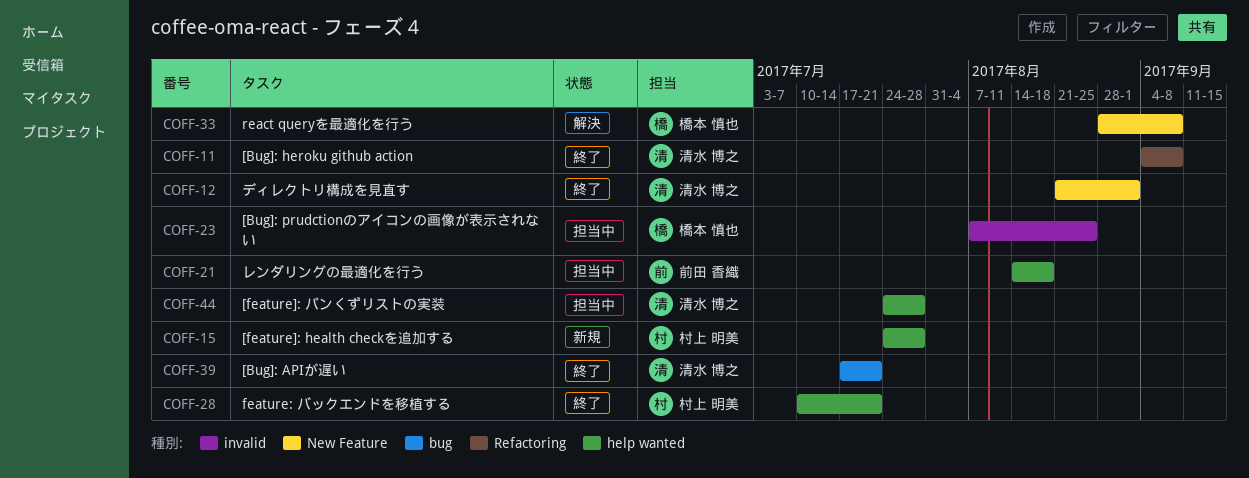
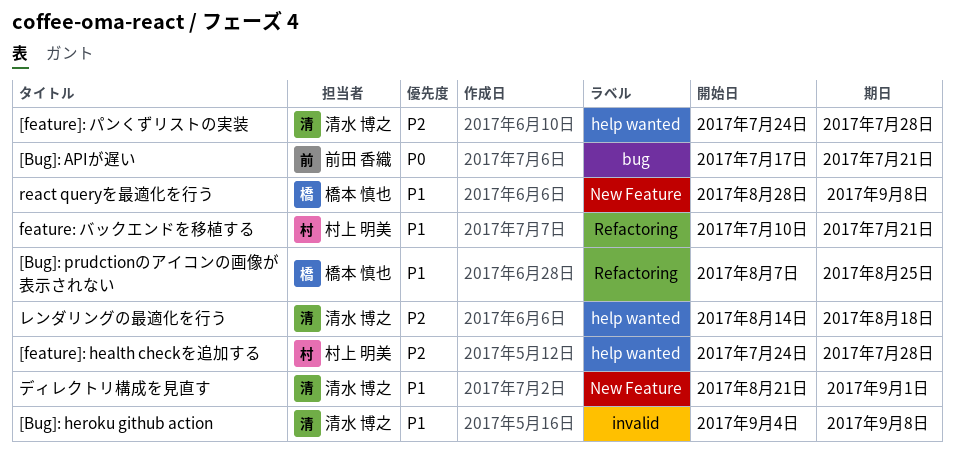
[Bug]: APIが遅い, owner: 清水 博之 -> 前田 香織
[Bug]: heroku github action, label: Refactoring -> invalid
[Bug]: prudctionのアイコンの画像が表示されない, label: invalid -> Refactoring
feature: バックエンドを移植する, label: help wanted -> Refactoring
レンダリングの最適化を行う, owner: 前田 香織 -> 清水 博之

